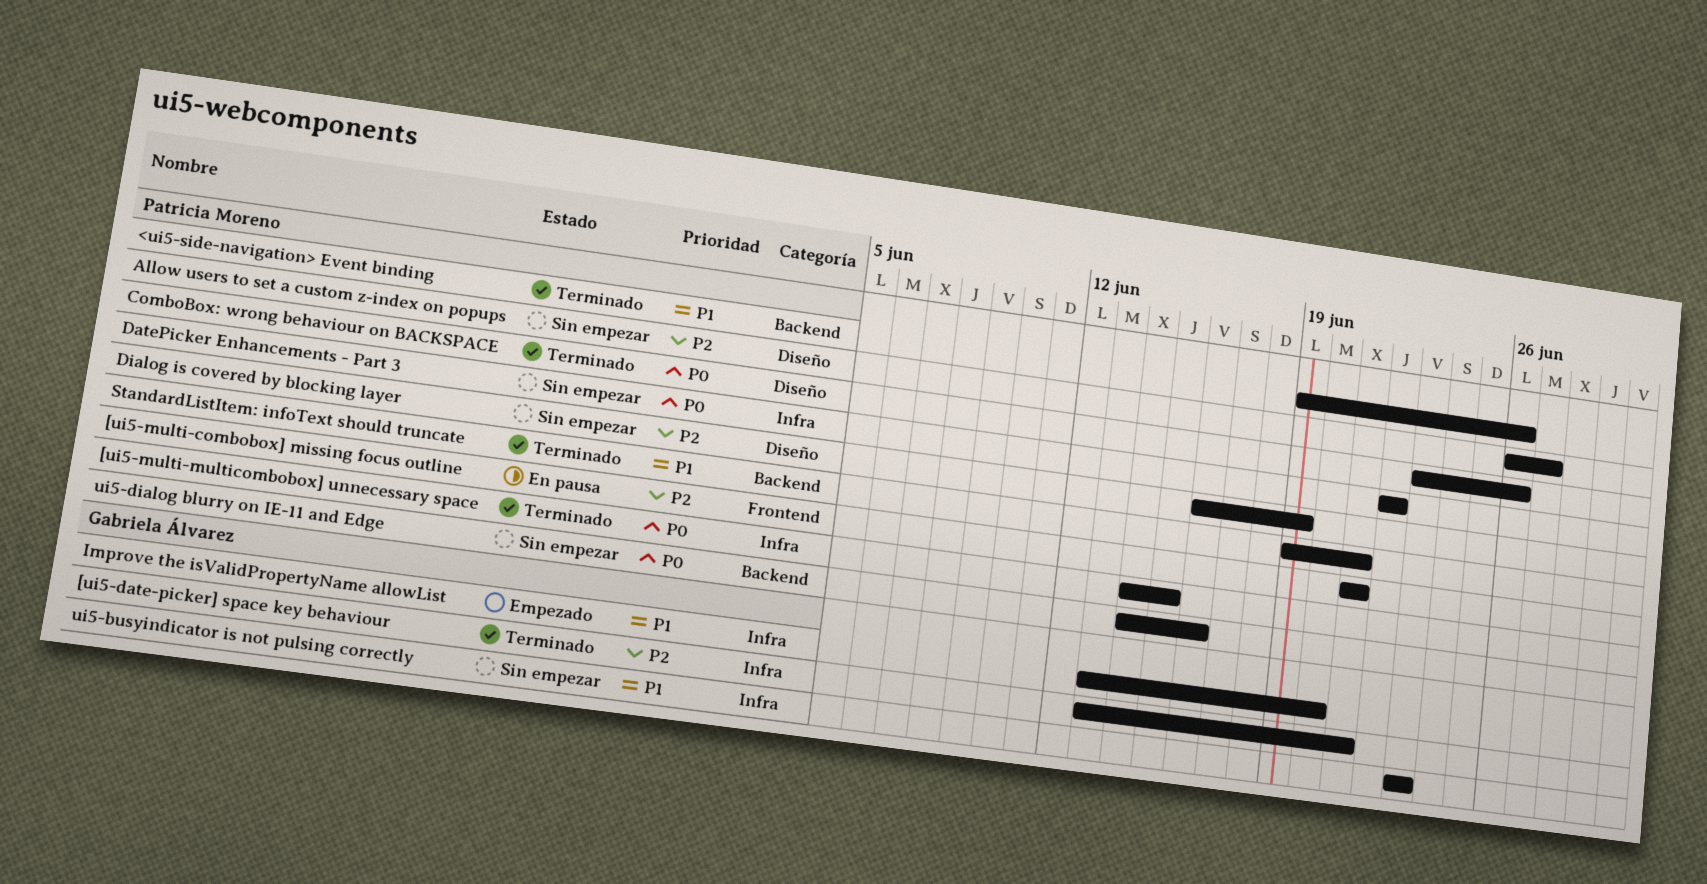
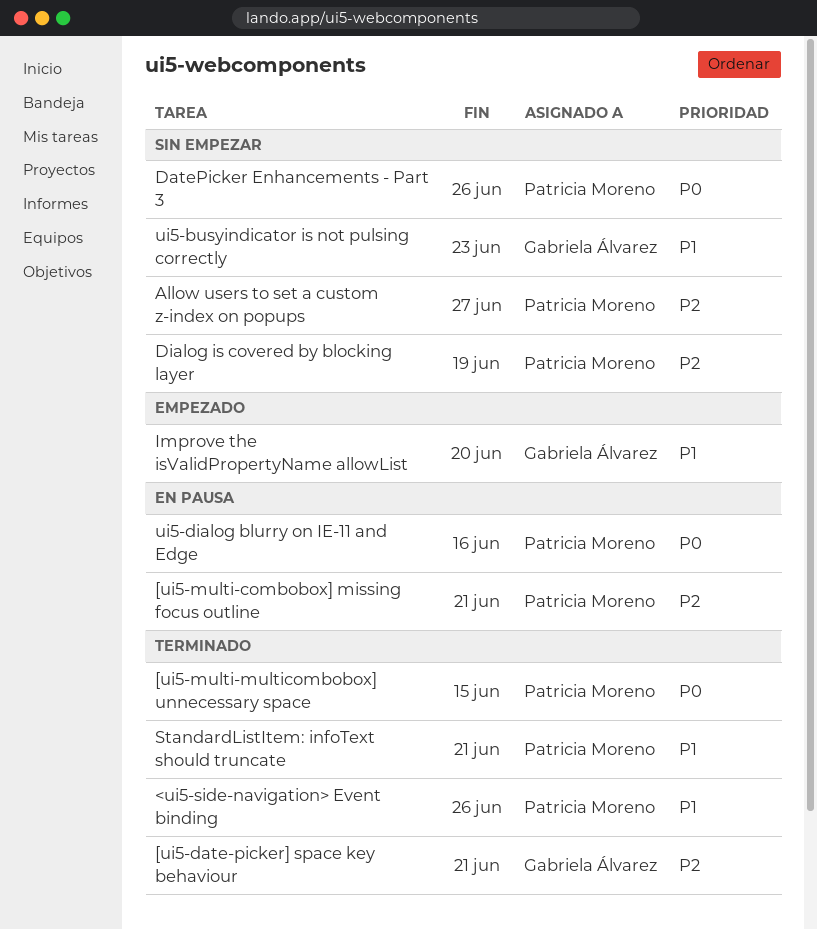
ComboBox: wrong behaviour on BACKSPACE: present -> none
DatePicker Enhancements - Part 3, due: Jun 22 -> Jun 26
ui5-dialog blurry on IE-11 and Edge, status: Sin empezar -> En pausa

